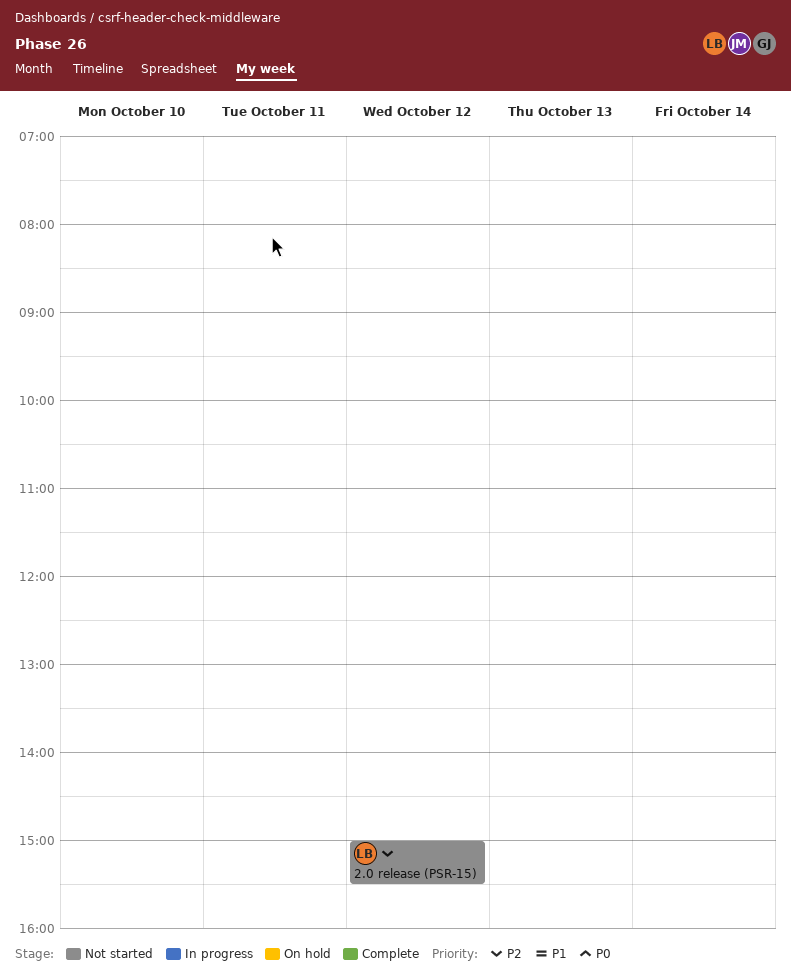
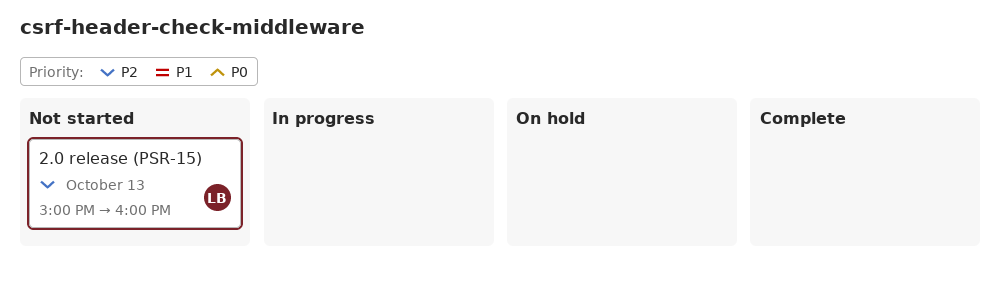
2.0 release (PSR-15), day: Oct 12 -> Oct 13
2.0 release (PSR-15), ends: 15:30 -> 16:00

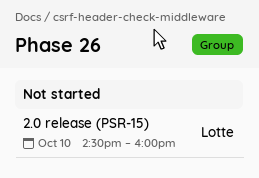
2.0 release (PSR-15), day: Oct 13 -> Oct 10
2.0 release (PSR-15), begins: 15:00 -> 14:30

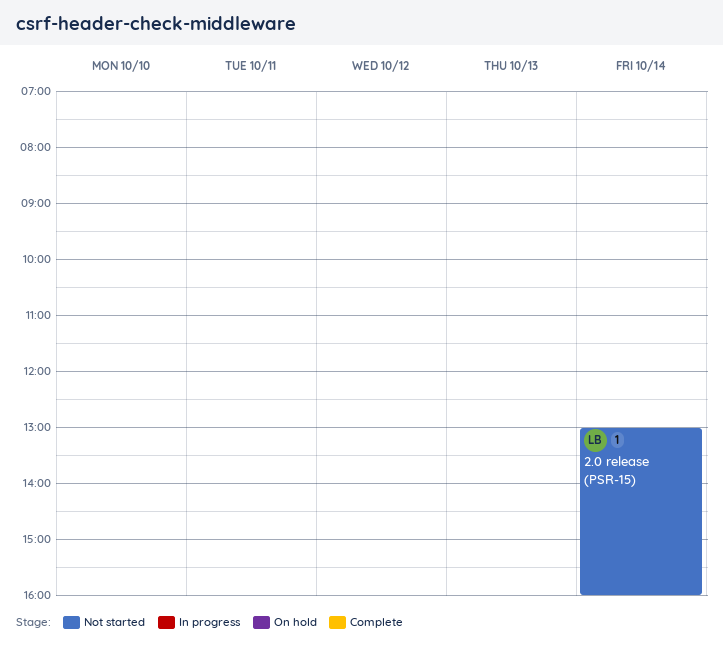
2.0 release (PSR-15), day: Oct 10 -> Oct 14
2.0 release (PSR-15), begins: 14:30 -> 13:00

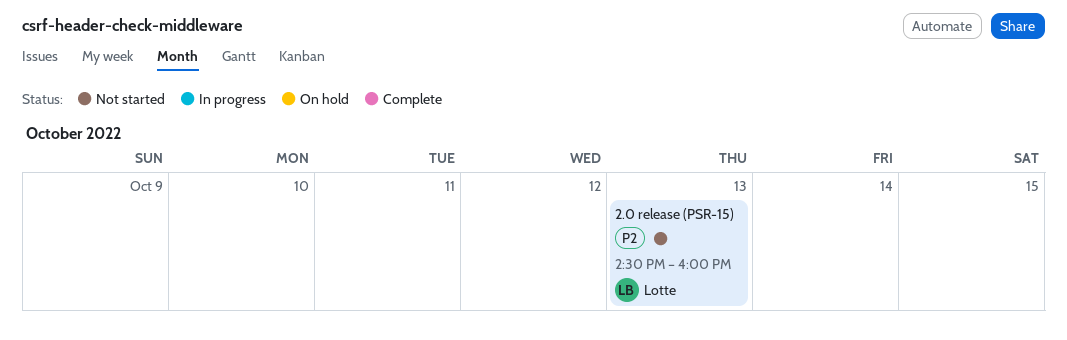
2.0 release (PSR-15), day: Oct 14 -> Oct 13
2.0 release (PSR-15), begins: 13:00 -> 14:30

